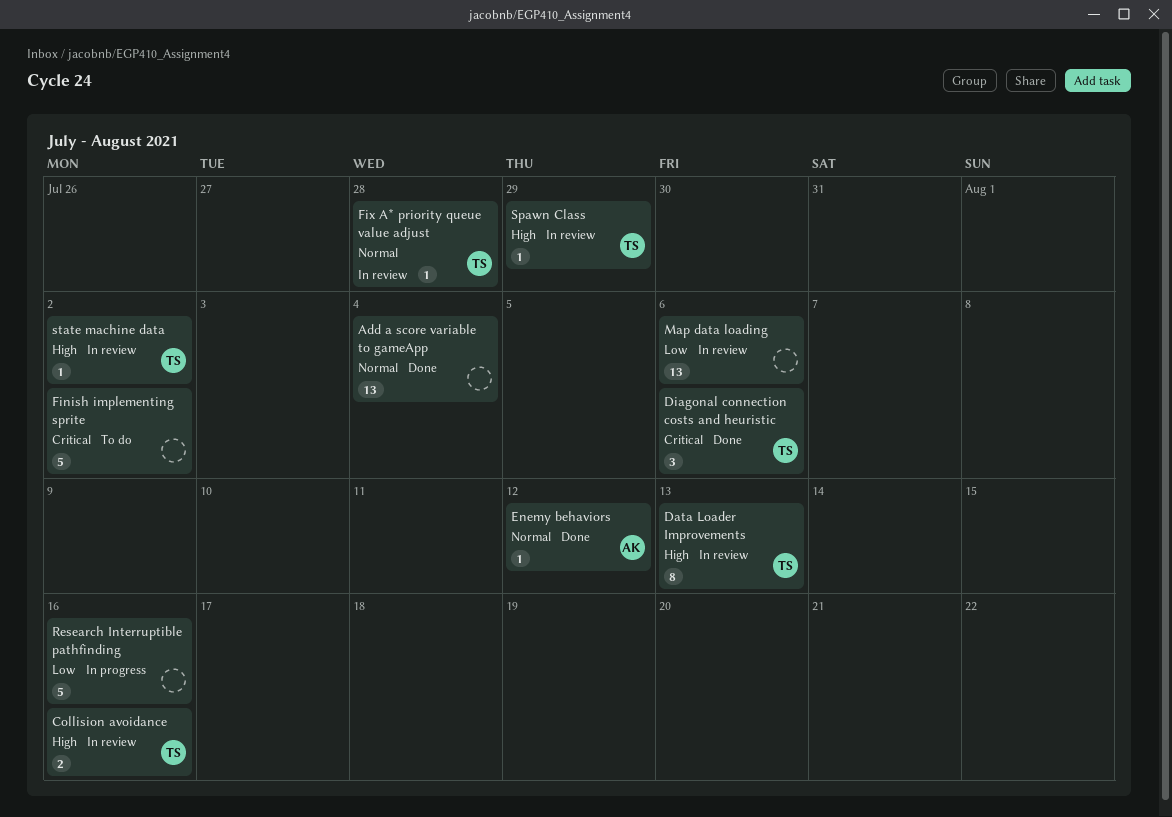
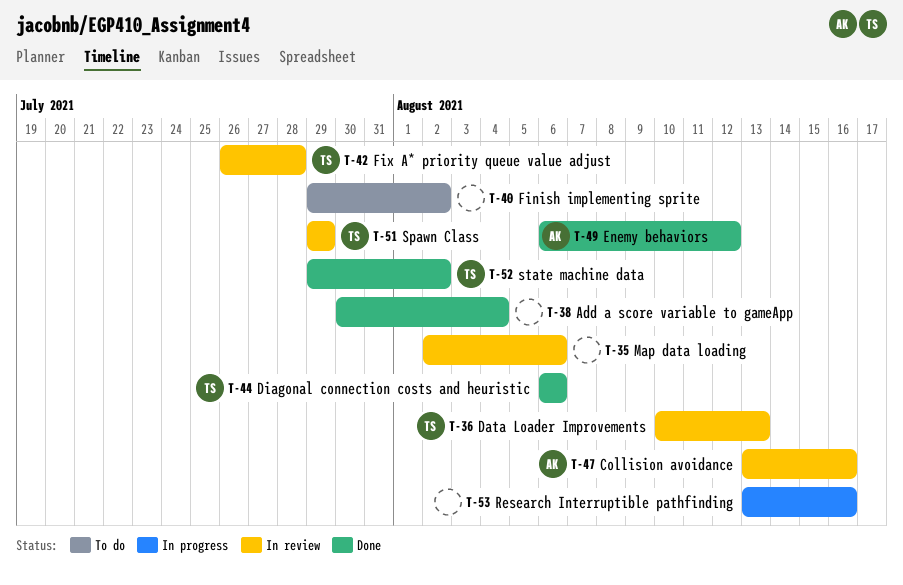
Collision avoidance, owner: TS -> AK
state machine data, status: In review -> Done

